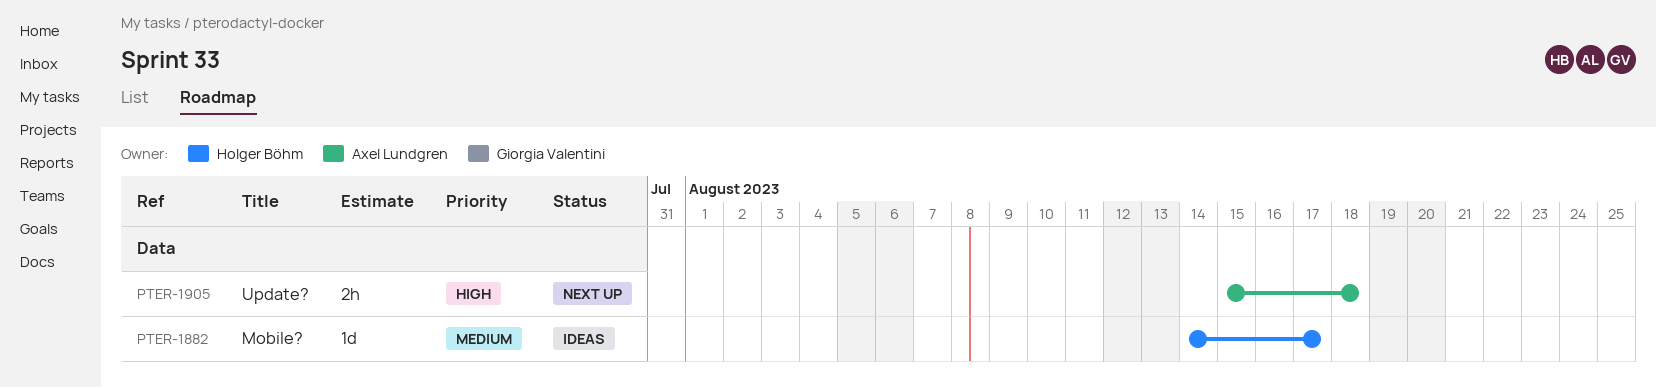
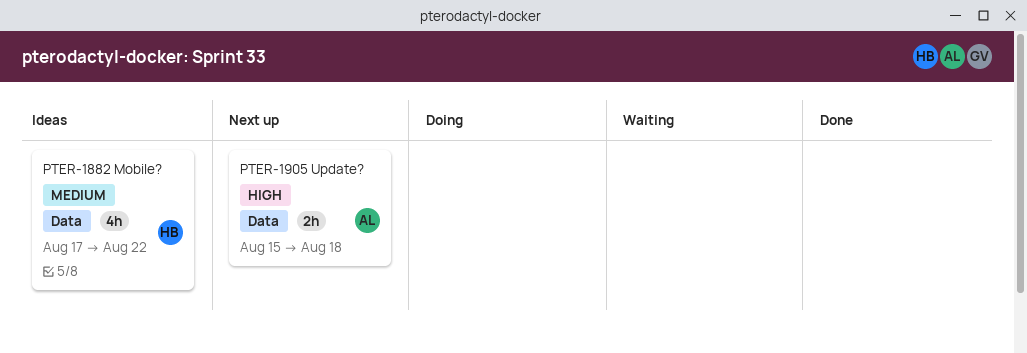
PTER-1882, estimate: 1d -> 4h
PTER-1882, start: Aug 14 -> Aug 17
PTER-1882, due: Aug 17 -> Aug 22

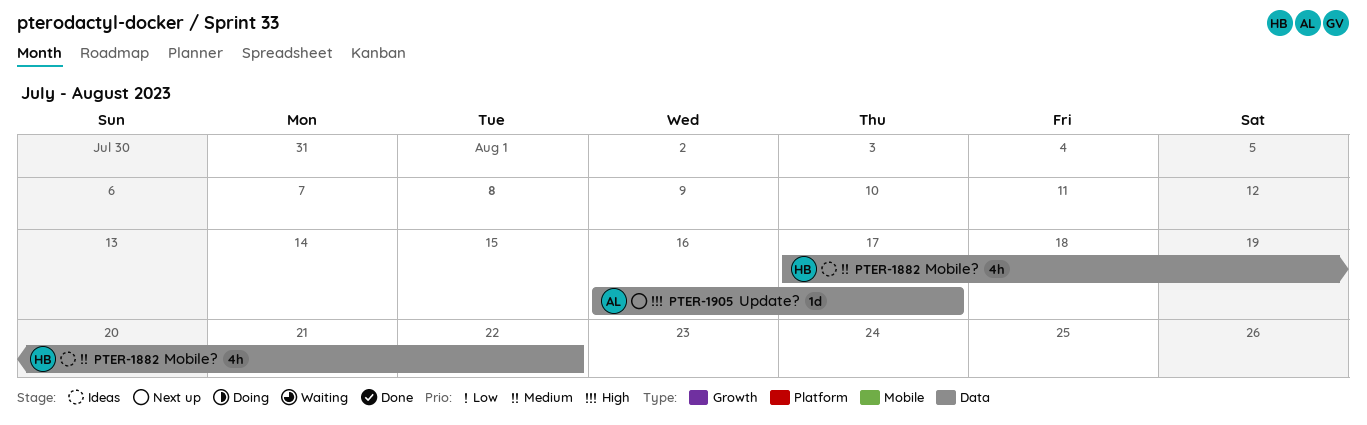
PTER-1905, estimate: 2h -> 1d
PTER-1905, start: Aug 15 -> Aug 16
PTER-1905, due: Aug 18 -> Aug 17

